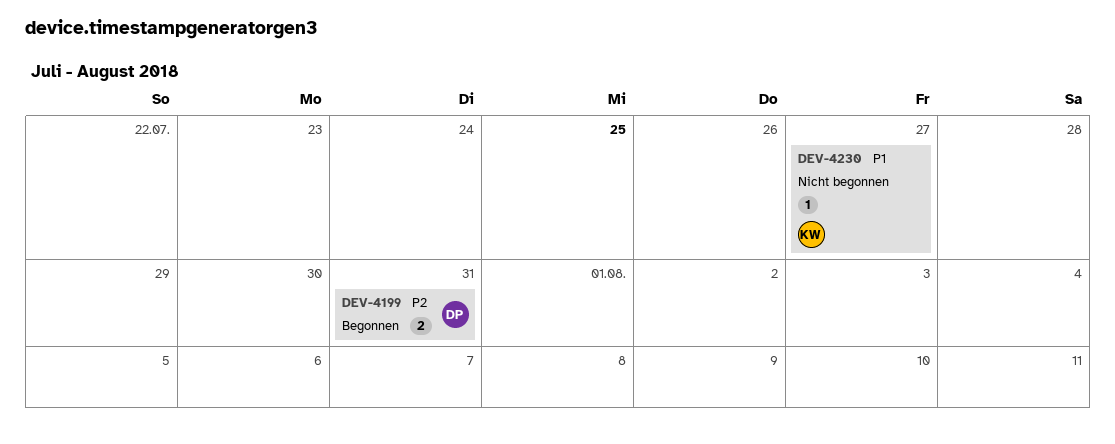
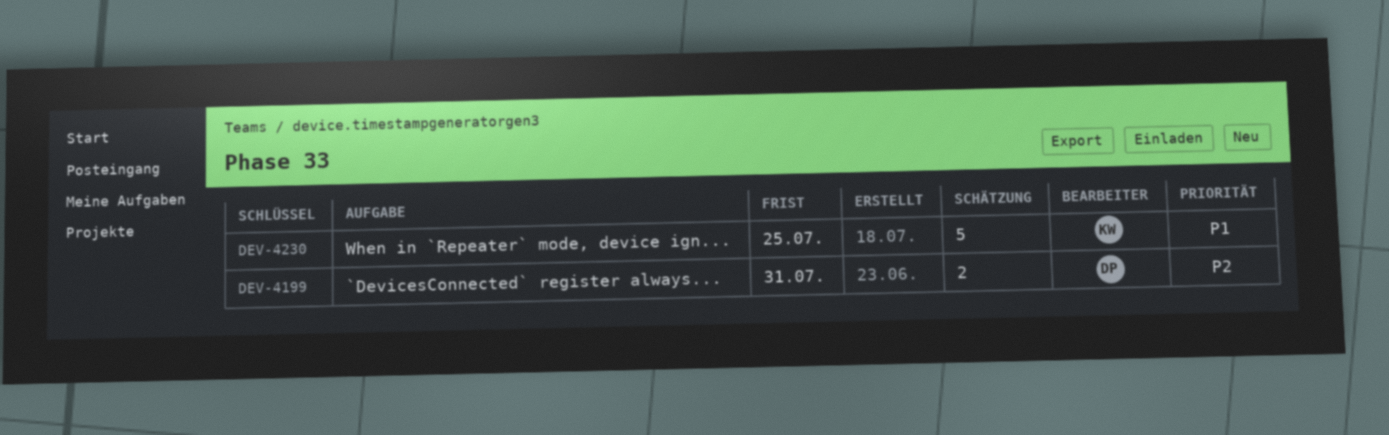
DEV-4230, estimate: 1 -> 5
DEV-4230, due: Jul 27 -> Jul 25

